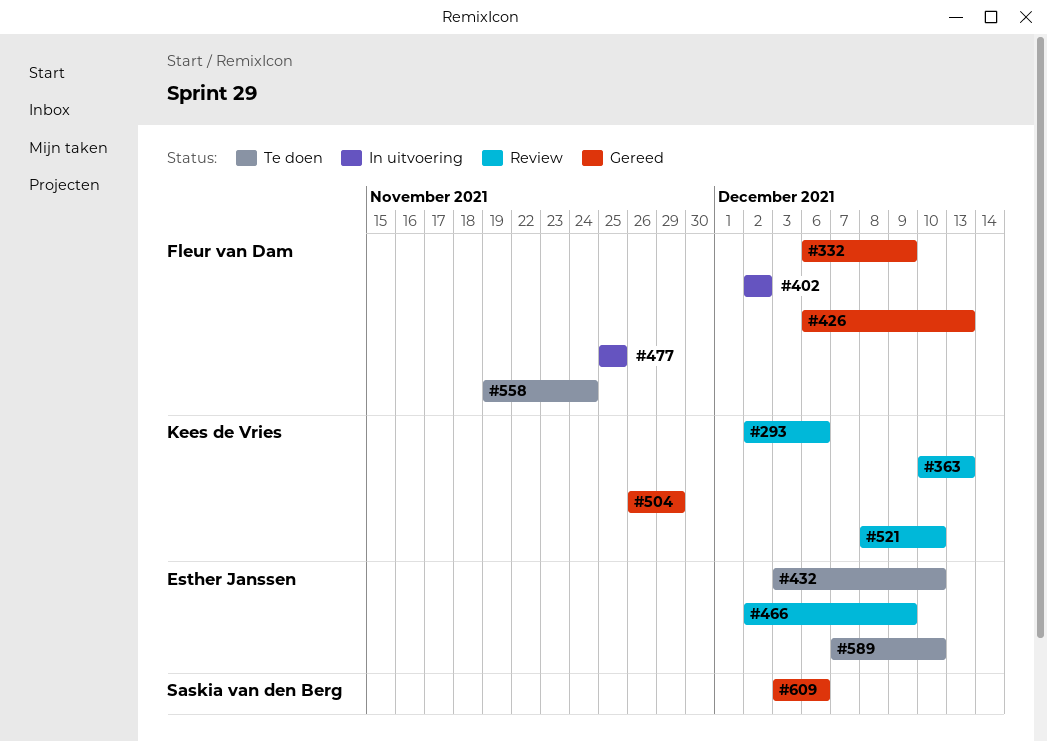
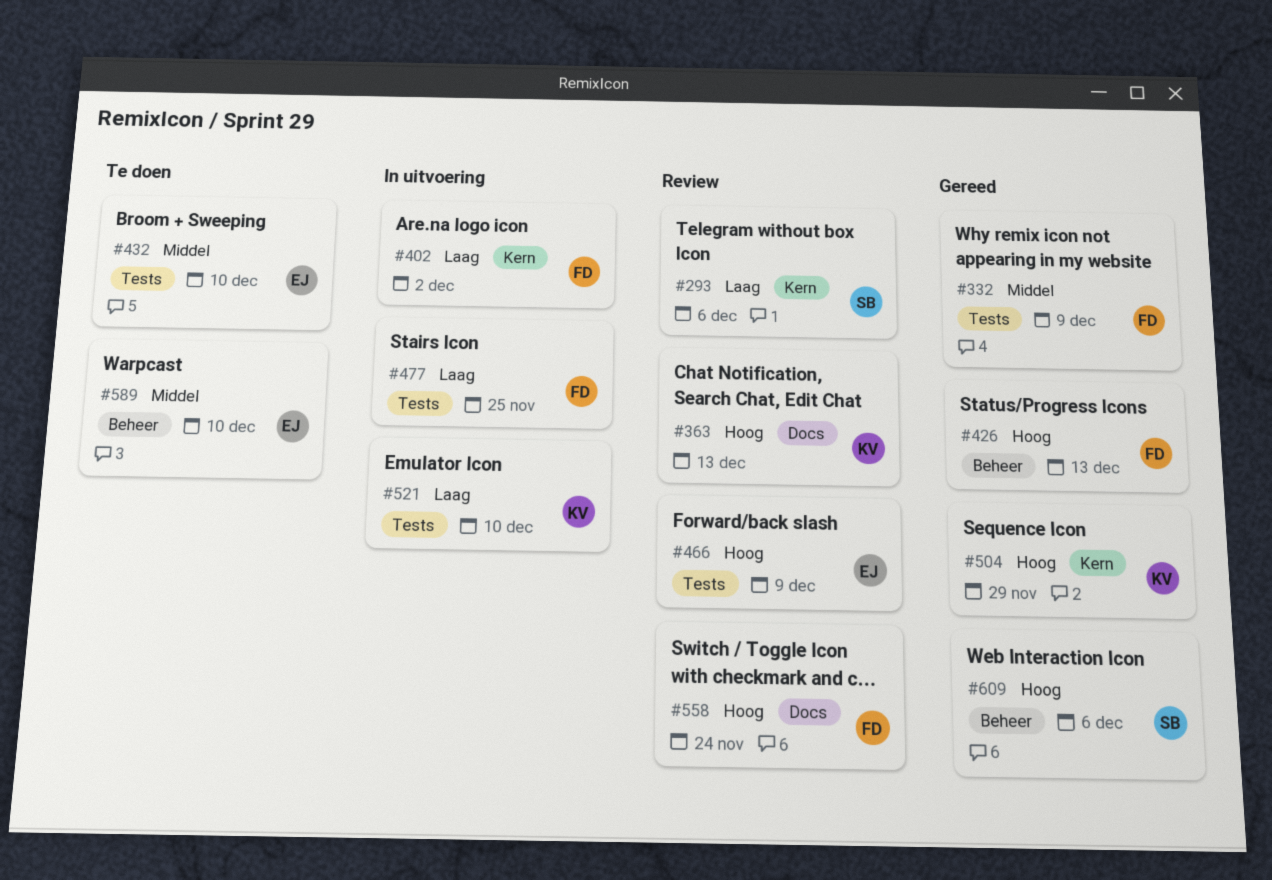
#293, owner: Kees de Vries -> Saskia van den Berg
#521, status: Review -> In uitvoering
#558, status: Te doen -> Review

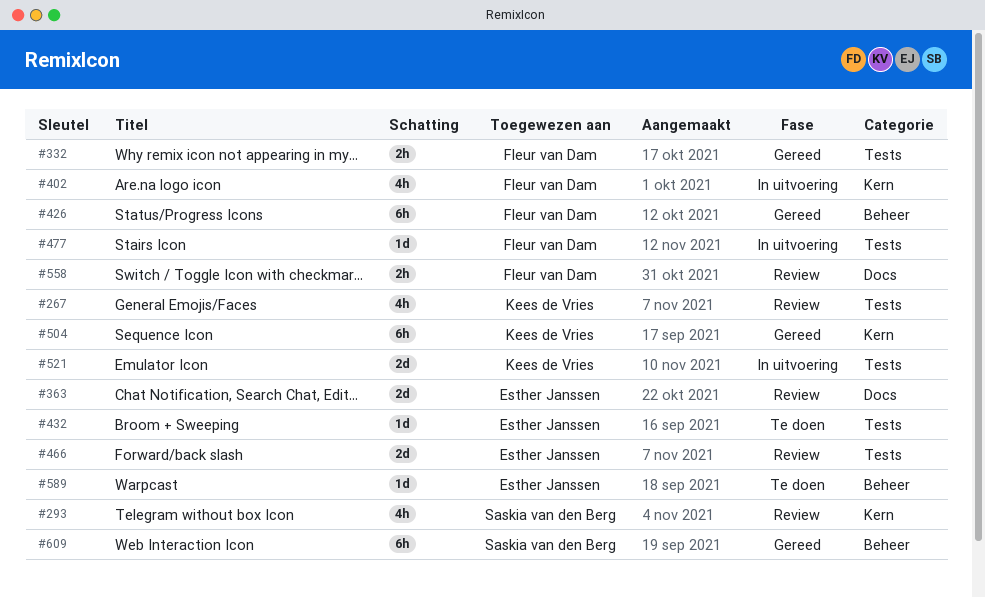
#267: none -> present
#363, owner: Kees de Vries -> Esther Janssen

